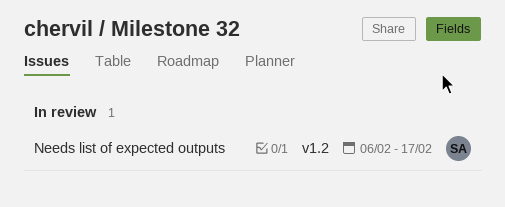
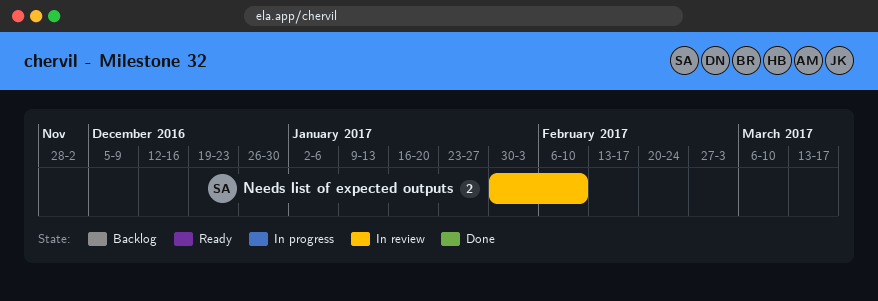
Needs list of expected outputs, start: Feb 6 -> Jan 30
Needs list of expected outputs, due: Feb 17 -> Feb 10

